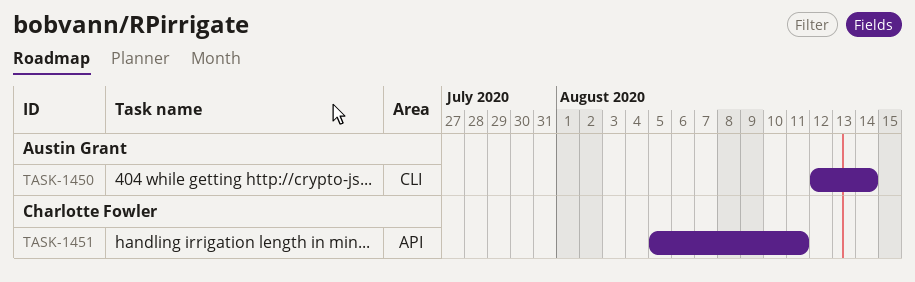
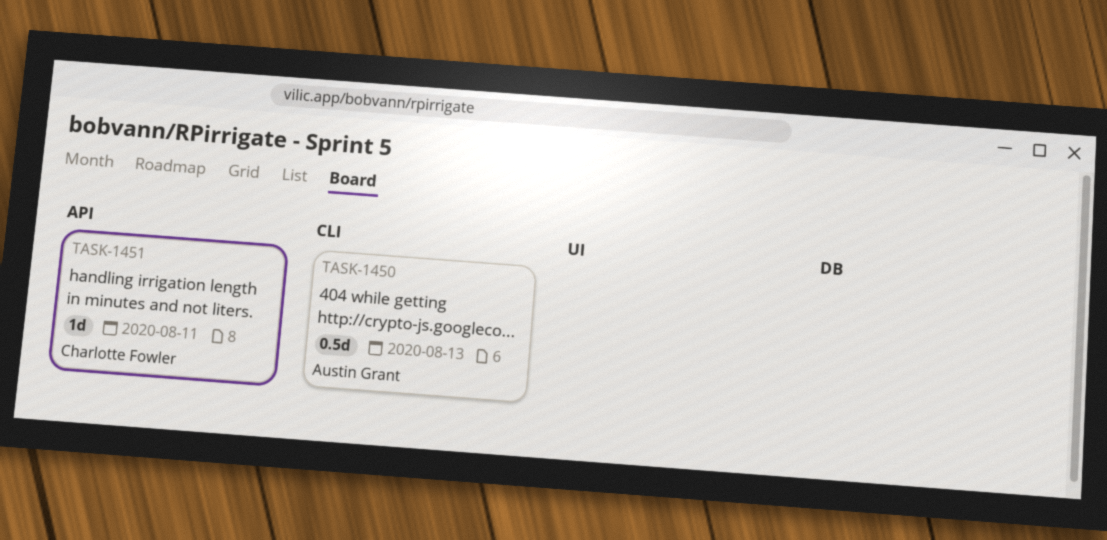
TASK-1450, due: Aug 14 -> Aug 13

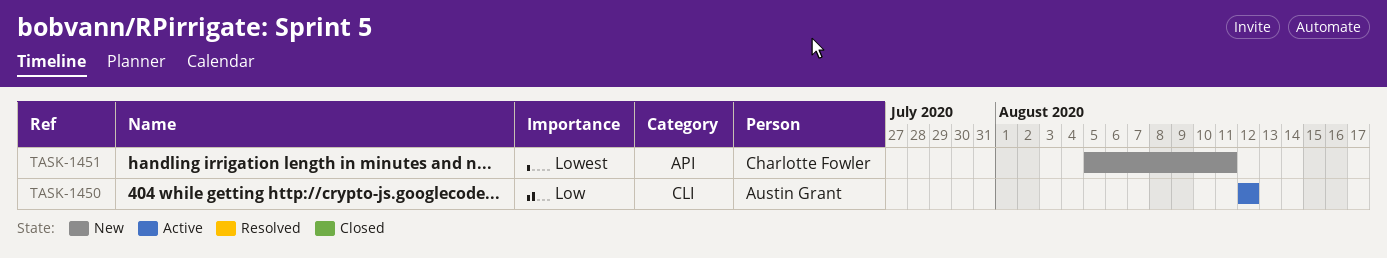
TASK-1450, due: Aug 13 -> Aug 12

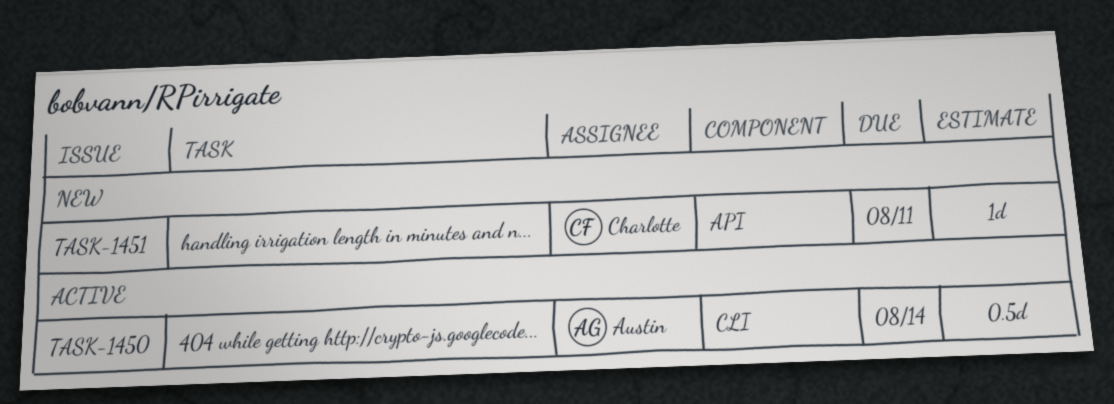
TASK-1450, due: Aug 12 -> Aug 14

